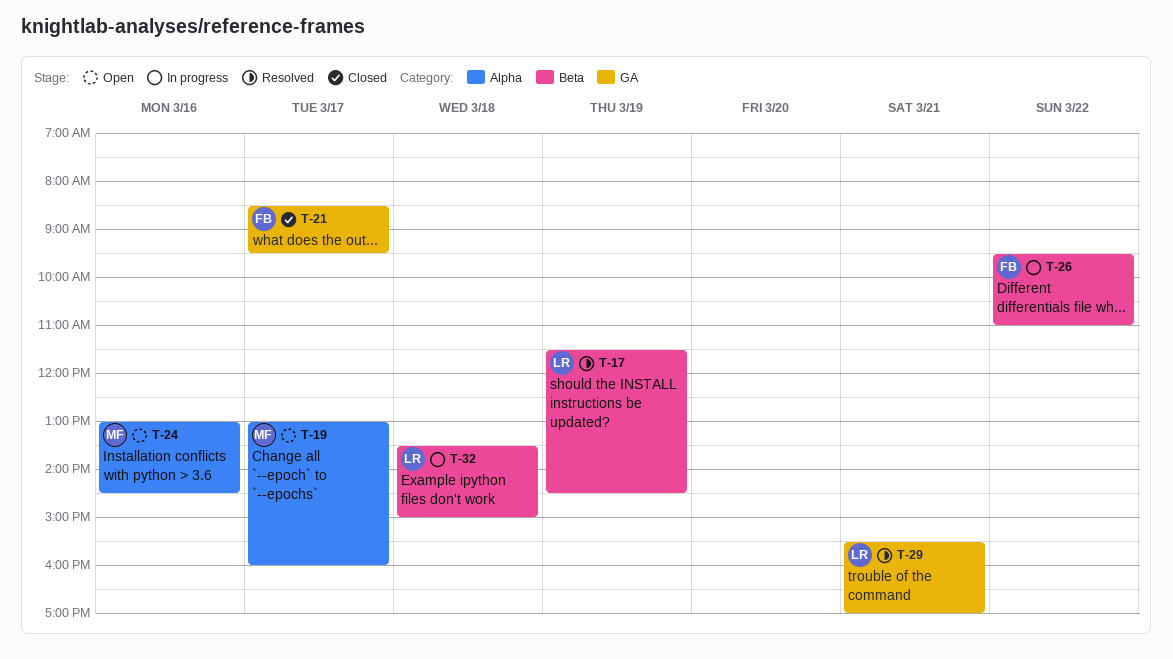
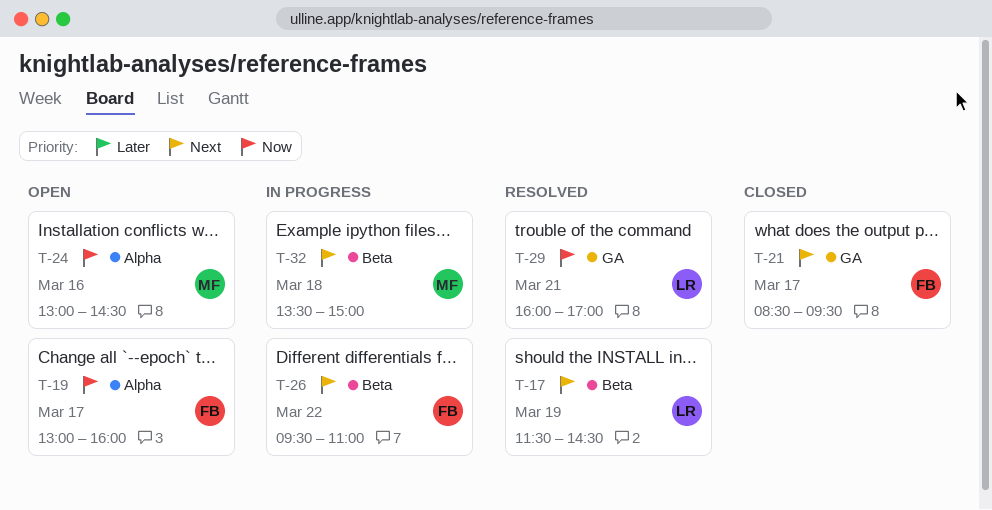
T-19, owner: MF -> FB
T-29, begins: 15:30 -> 16:00
T-32, owner: LR -> MF

